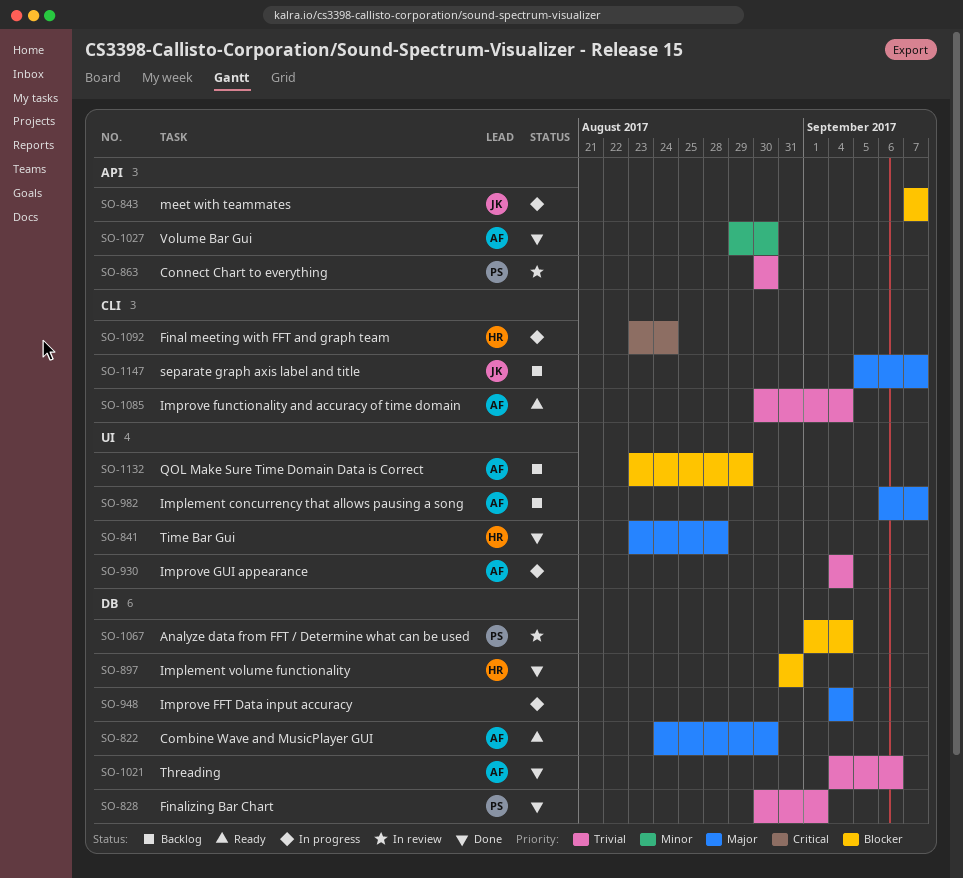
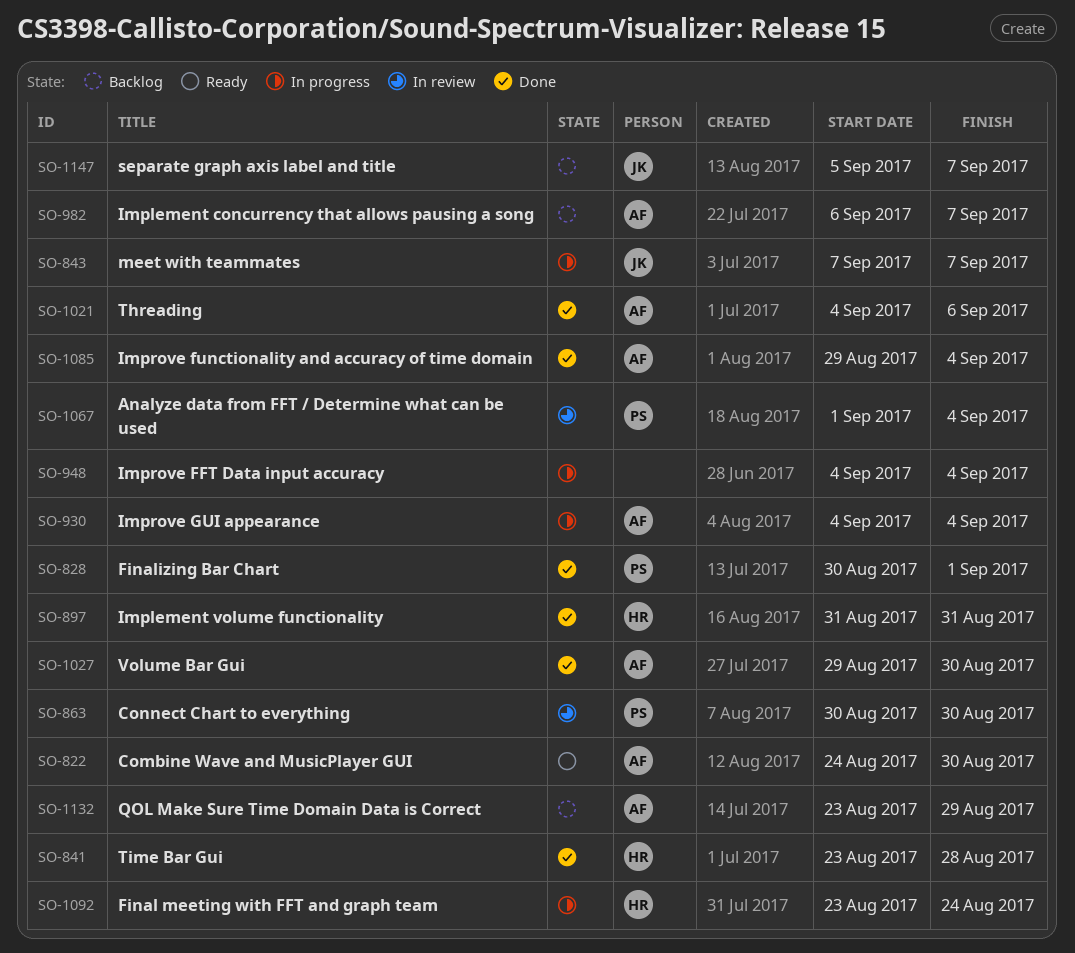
SO-1085, status: Ready -> Done
SO-1085, start: Aug 30 -> Aug 29

